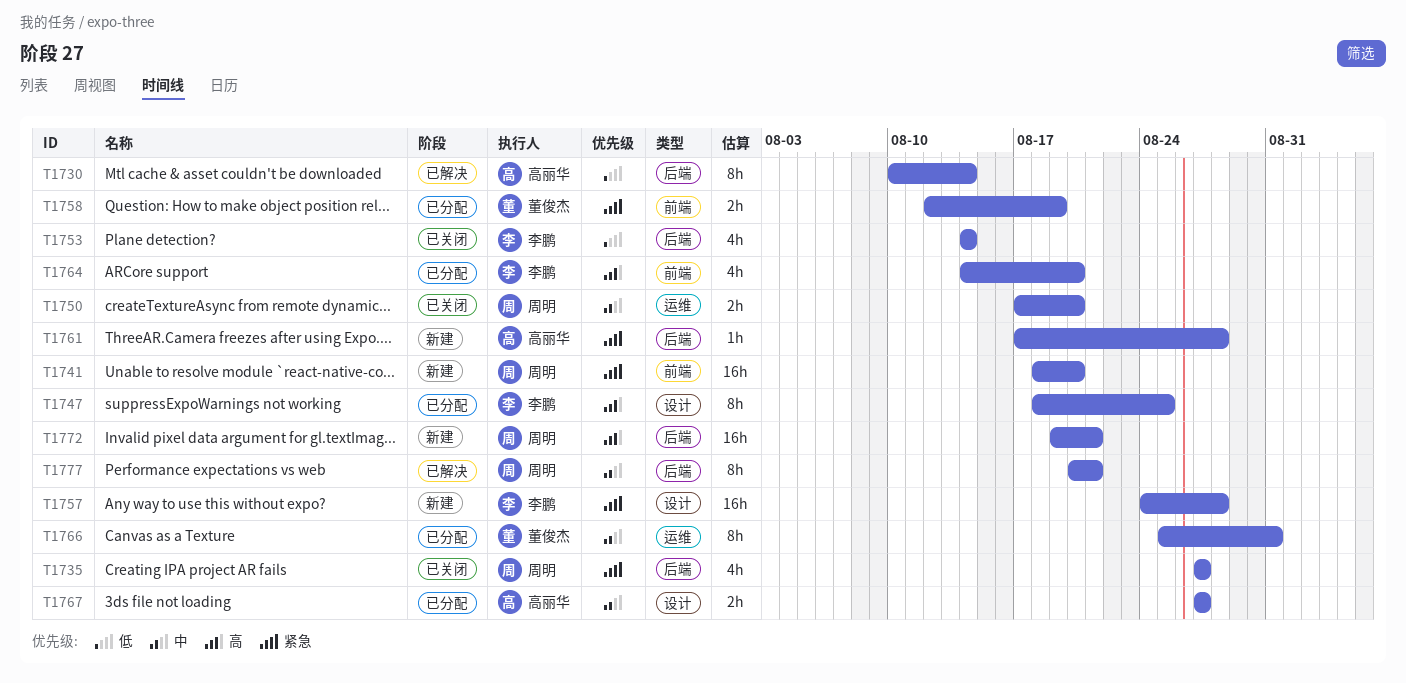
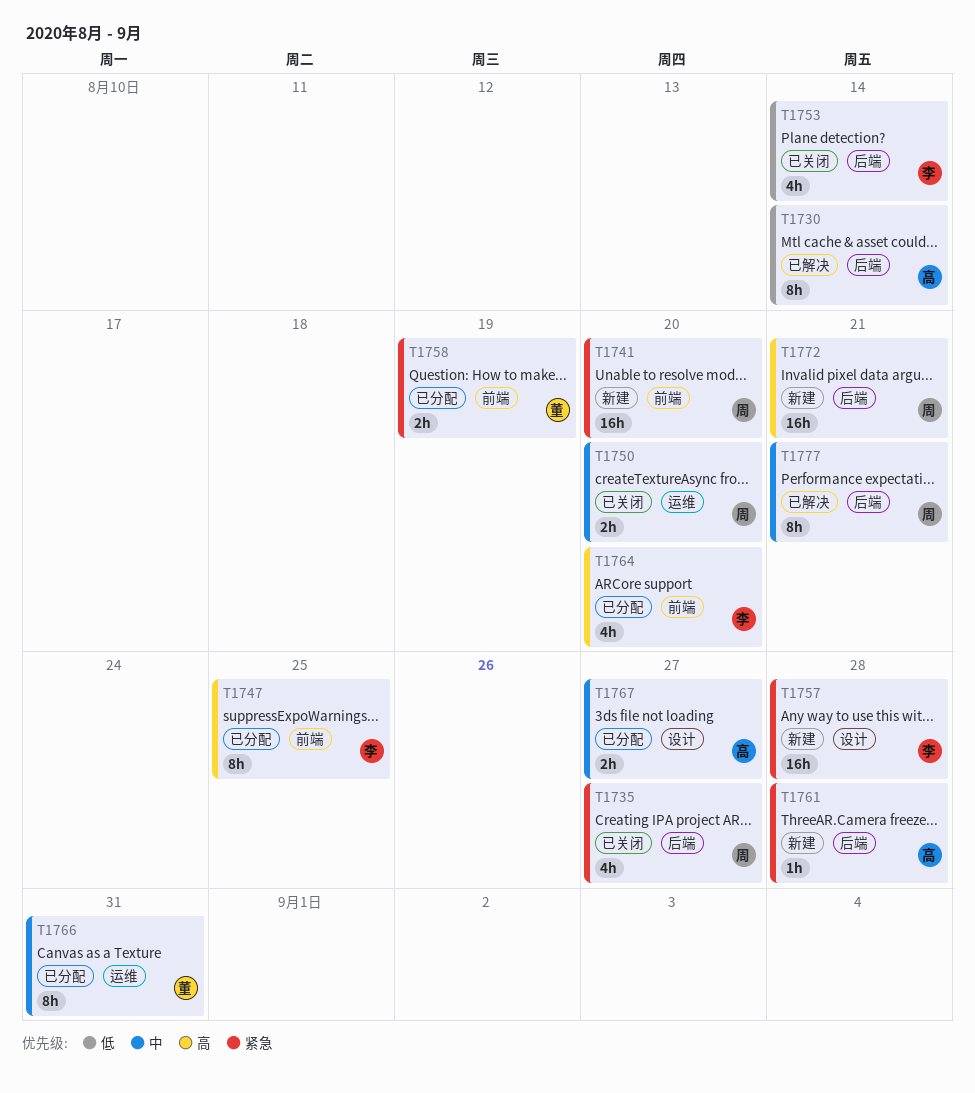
T1747, label: 设计 -> 前端

